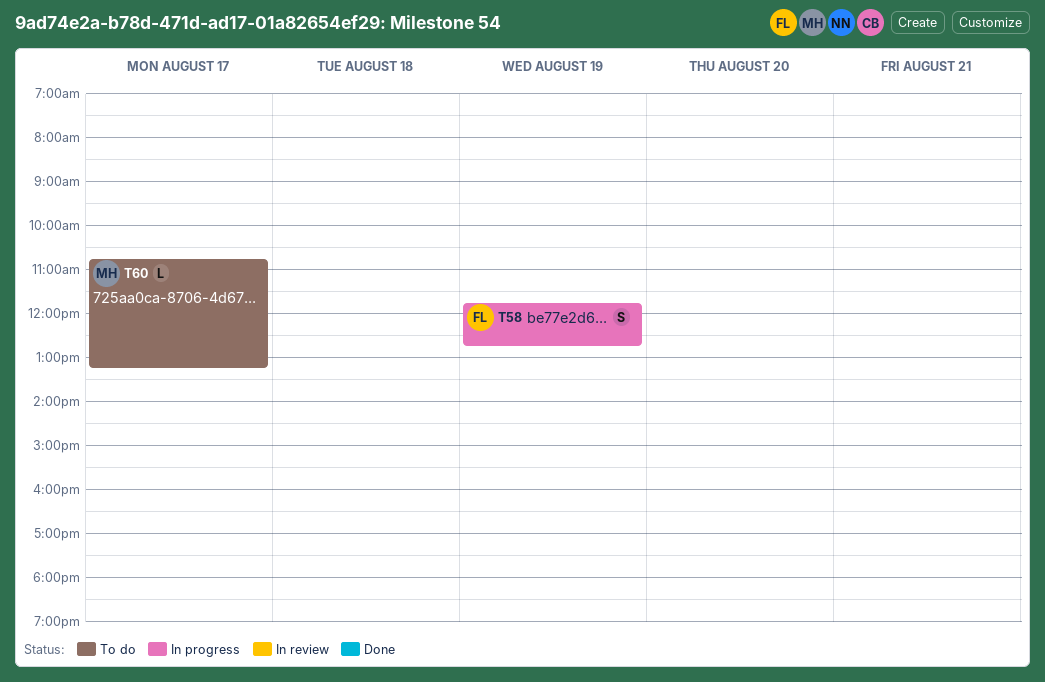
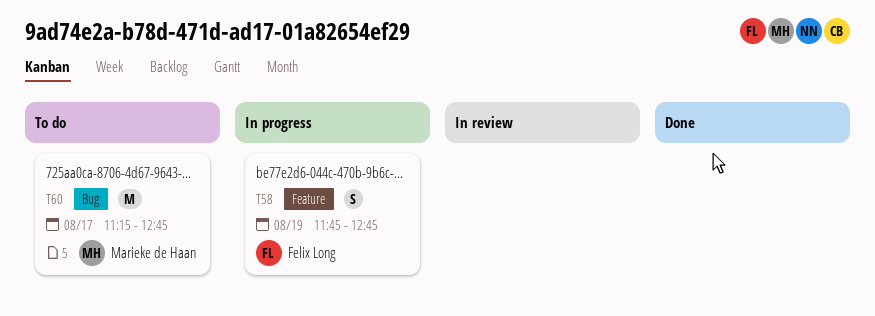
T60, estimate: L -> M
T60, begins: 10:45 -> 11:15
T60, ends: 13:15 -> 12:45

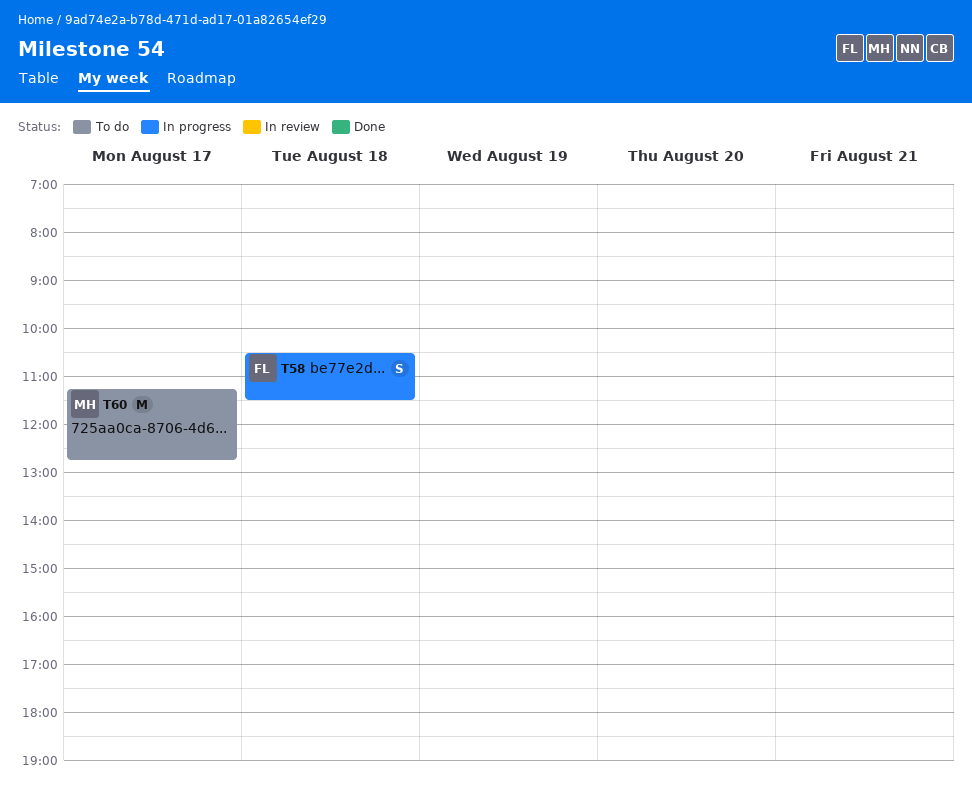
T58, day: Aug 19 -> Aug 18
T58, begins: 11:45 -> 10:30
T58, ends: 12:45 -> 11:30

